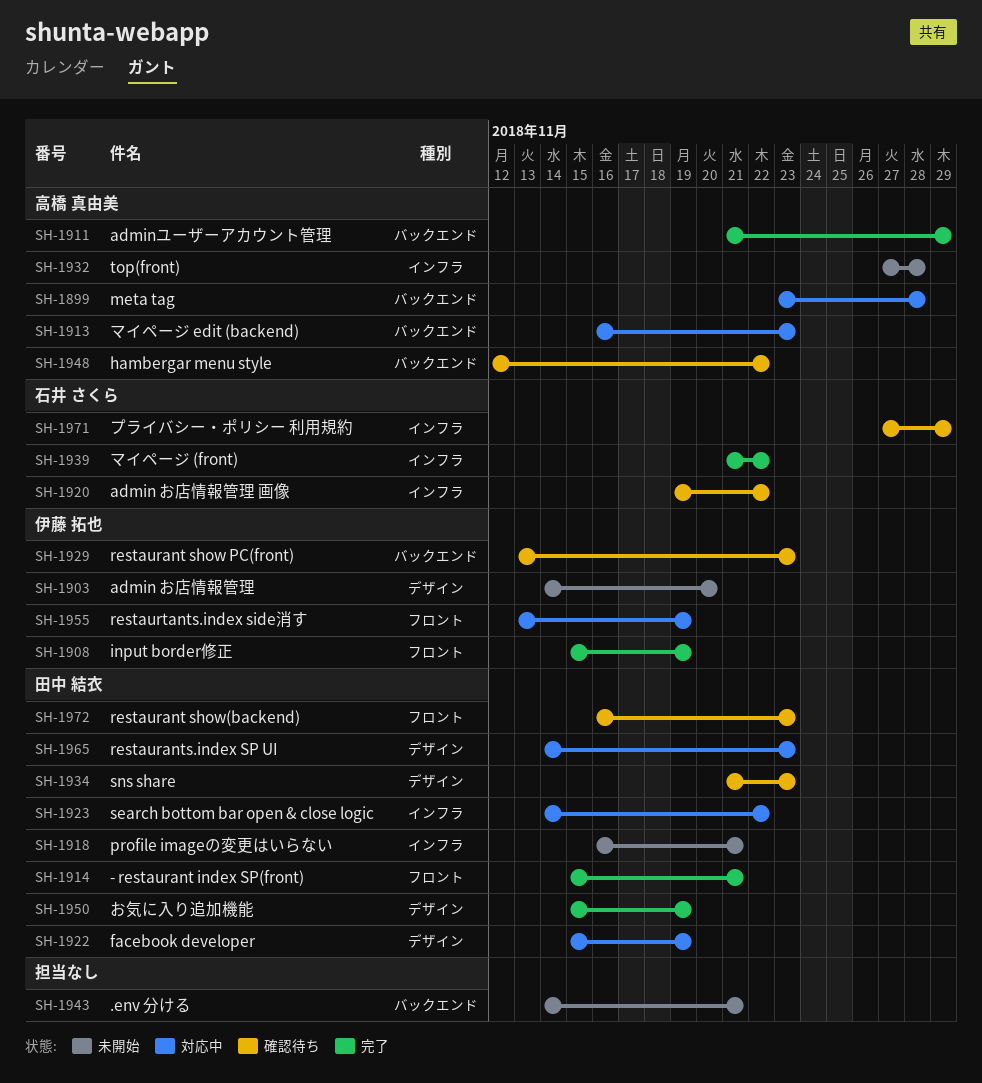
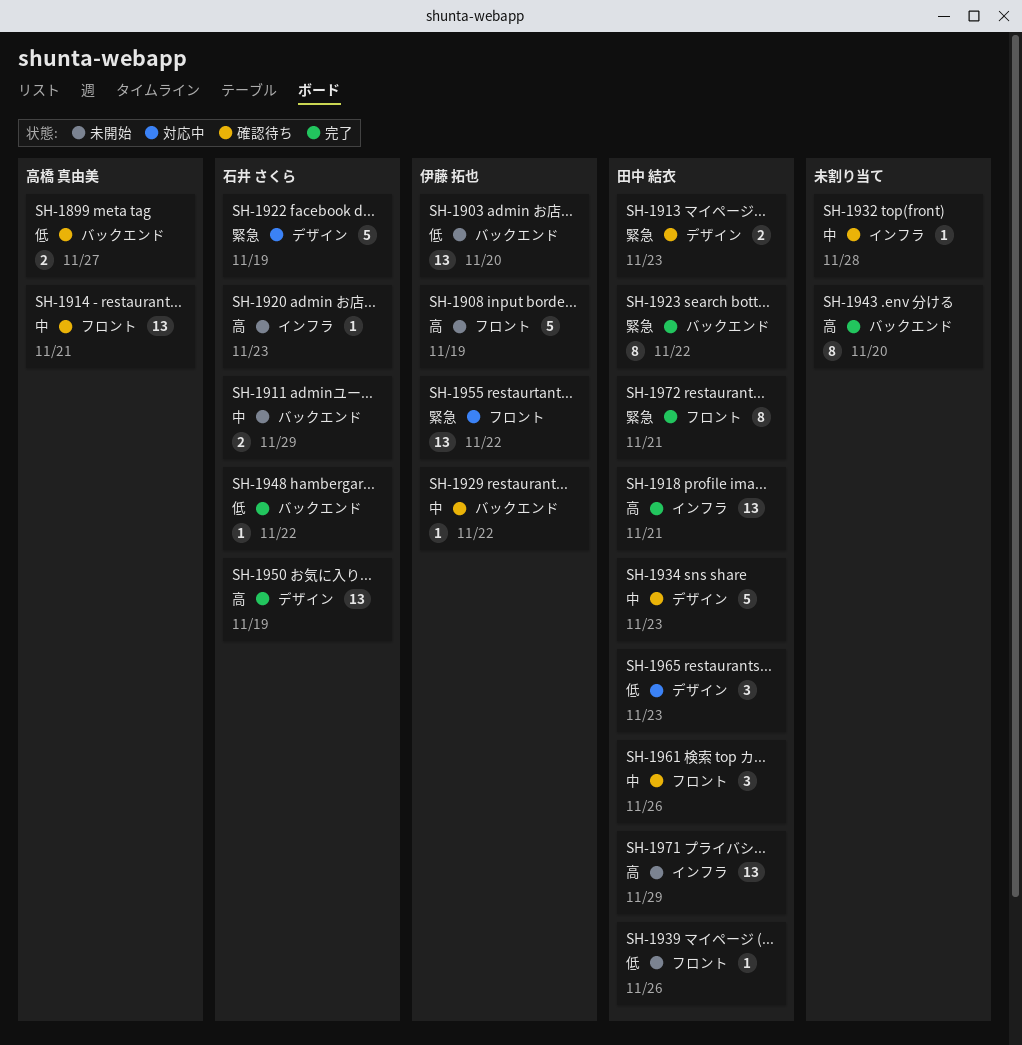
SH-1899, status: 対応中 -> 確認待ち
SH-1899, due: Nov 28 -> Nov 27
SH-1903, label: デザイン -> バックエンド
SH-1908, status: 完了 -> 未開始
SH-1911, status: 完了 -> 未開始
SH-1911, owner: 高橋 真由美 -> 石井 さくら
SH-1913, status: 対応中 -> 確認待ち
SH-1913, owner: 高橋 真由美 -> 田中 結衣
SH-1913, label: バックエンド -> デザイン
SH-1914, status: 完了 -> 確認待ち
SH-1914, owner: 田中 結衣 -> 高橋 真由美
SH-1918, status: 未開始 -> 完了
SH-1920, status: 確認待ち -> 未開始
SH-1920, due: Nov 22 -> Nov 23
SH-1922, owner: 田中 結衣 -> 石井 さくら
SH-1923, status: 対応中 -> 完了
SH-1923, label: インフラ -> バックエンド
SH-1929, due: Nov 23 -> Nov 22
SH-1932, status: 未開始 -> 確認待ち
SH-1932, owner: 高橋 真由美 -> none
SH-1939, status: 完了 -> 未開始
SH-1939, owner: 石井 さくら -> 田中 結衣
SH-1939, label: インフラ -> フロント
SH-1939, due: Nov 22 -> Nov 26
SH-1943, status: 未開始 -> 完了
SH-1943, due: Nov 21 -> Nov 20
SH-1948, status: 確認待ち -> 完了
SH-1948, owner: 高橋 真由美 -> 石井 さくら
SH-1950, owner: 田中 結衣 -> 石井 さくら
SH-1955, due: Nov 19 -> Nov 22
SH-1961: none -> present
SH-1971, status: 確認待ち -> 未開始
SH-1971, owner: 石井 さくら -> 田中 結衣
SH-1972, status: 確認待ち -> 完了
SH-1972, due: Nov 23 -> Nov 21

